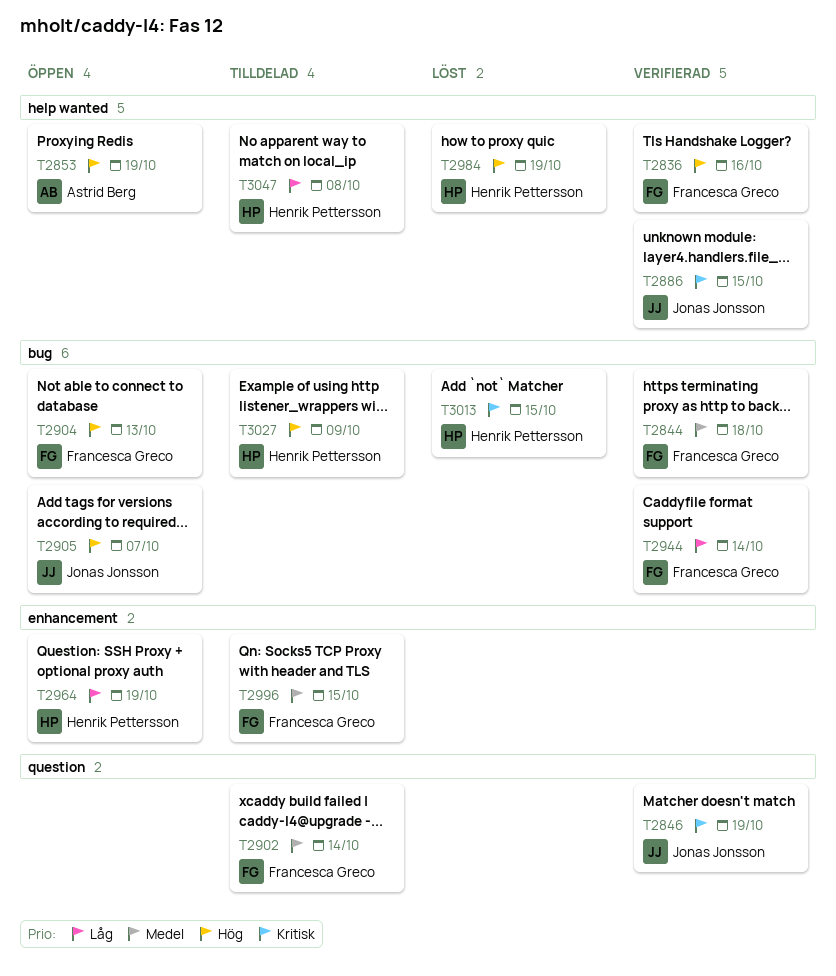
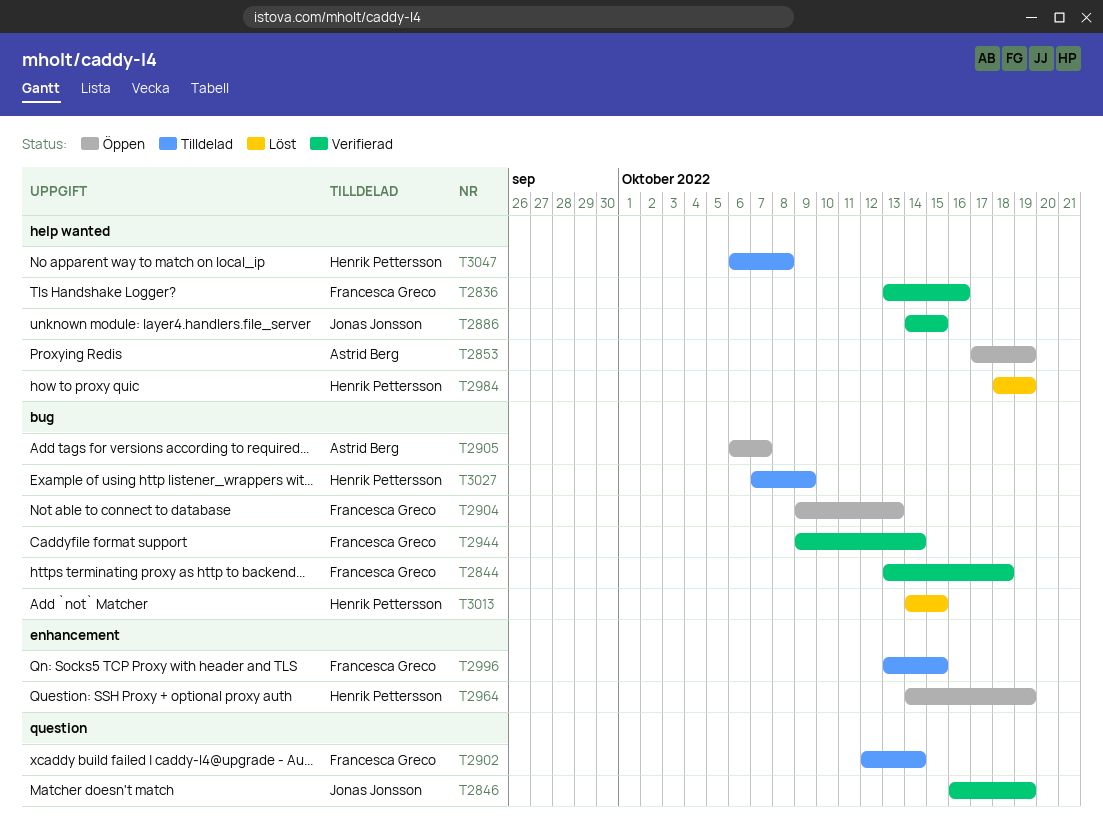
T2905, owner: Jonas Jonsson -> Astrid Berg

